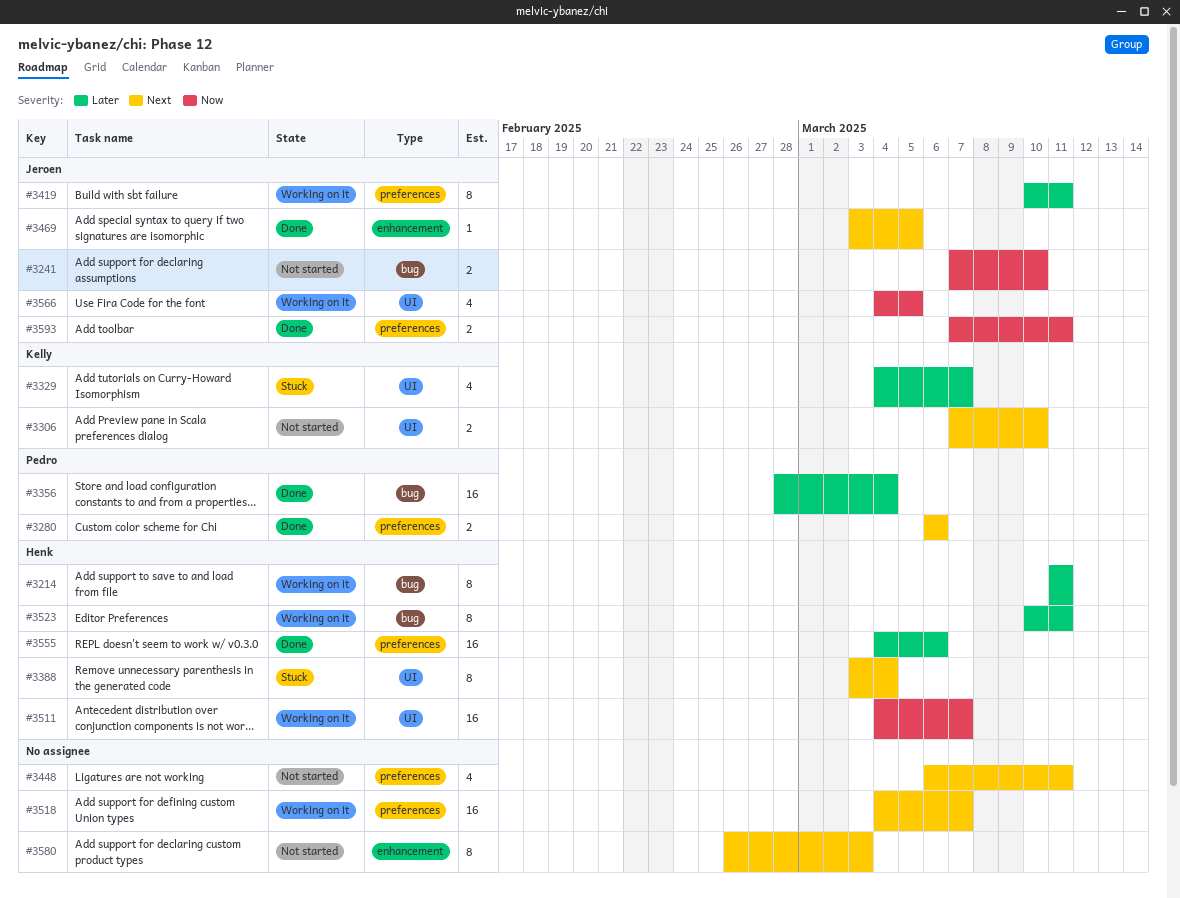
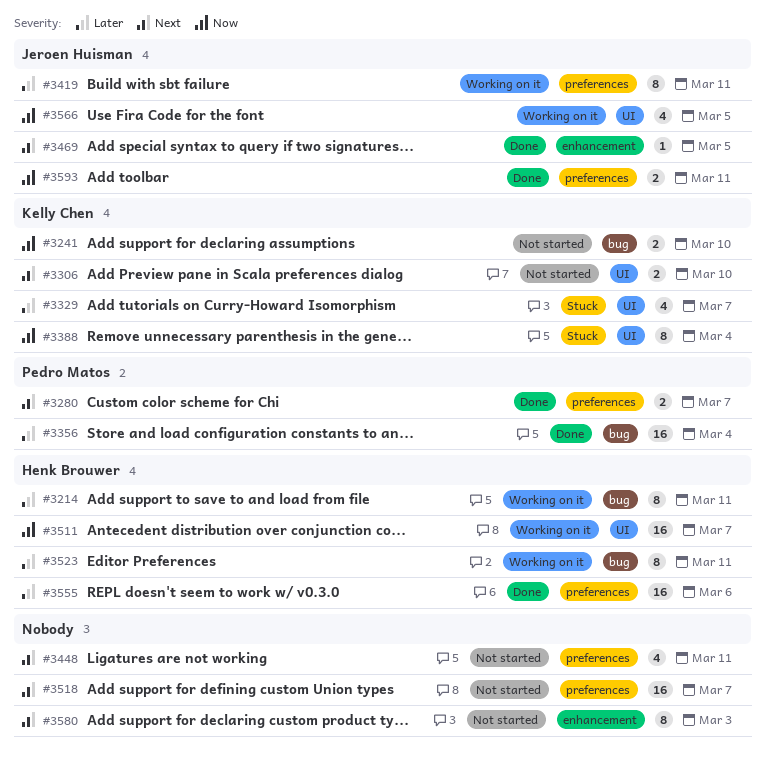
#3241, owner: Jeroen Huisman -> Kelly Chen
#3280, due: Mar 6 -> Mar 7
#3388, owner: Henk Brouwer -> Kelly Chen
#3388, priority: Next -> Now
#3518, status: Working on it -> Not started

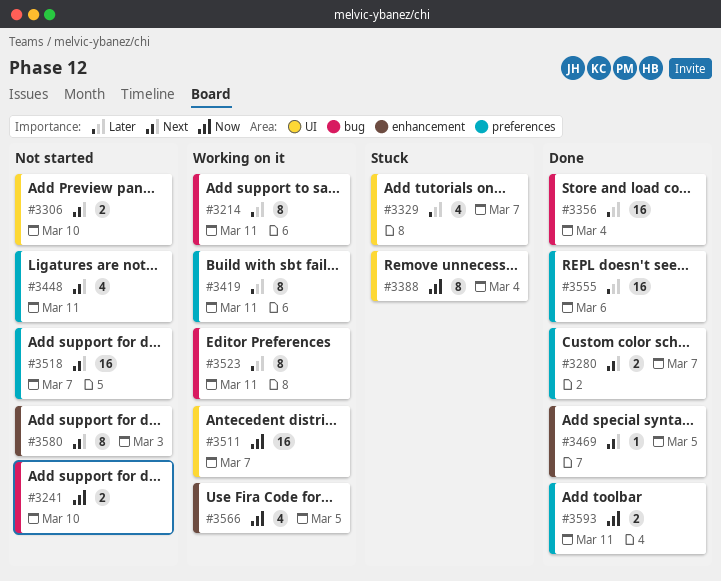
#3566, label: UI -> enhancement

